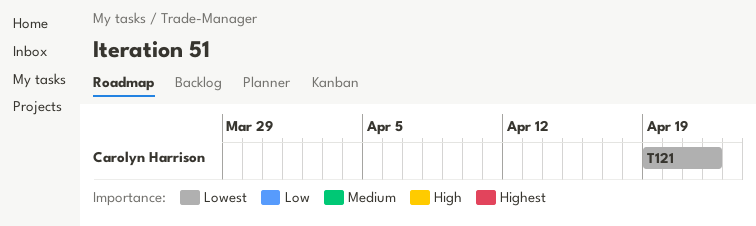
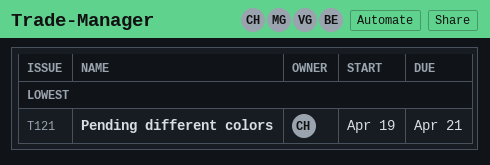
T121, due: Apr 22 -> Apr 21

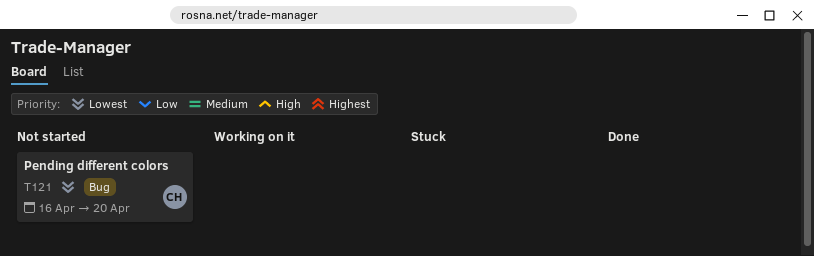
T121, start: Apr 19 -> Apr 16
T121, due: Apr 21 -> Apr 20

